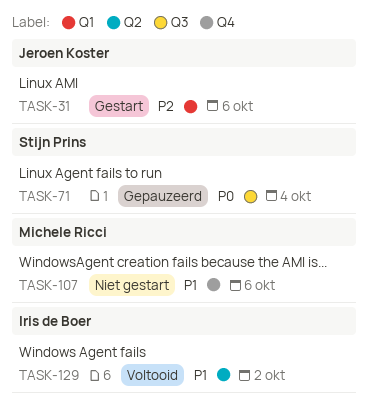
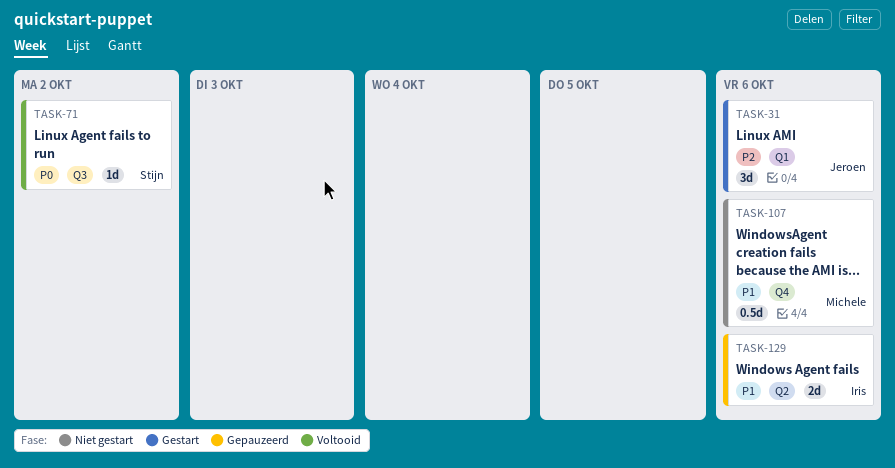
TASK-71, status: Gepauzeerd -> Voltooid
TASK-71, due: Oct 4 -> Oct 2
TASK-129, status: Voltooid -> Gepauzeerd
TASK-129, due: Oct 2 -> Oct 6

